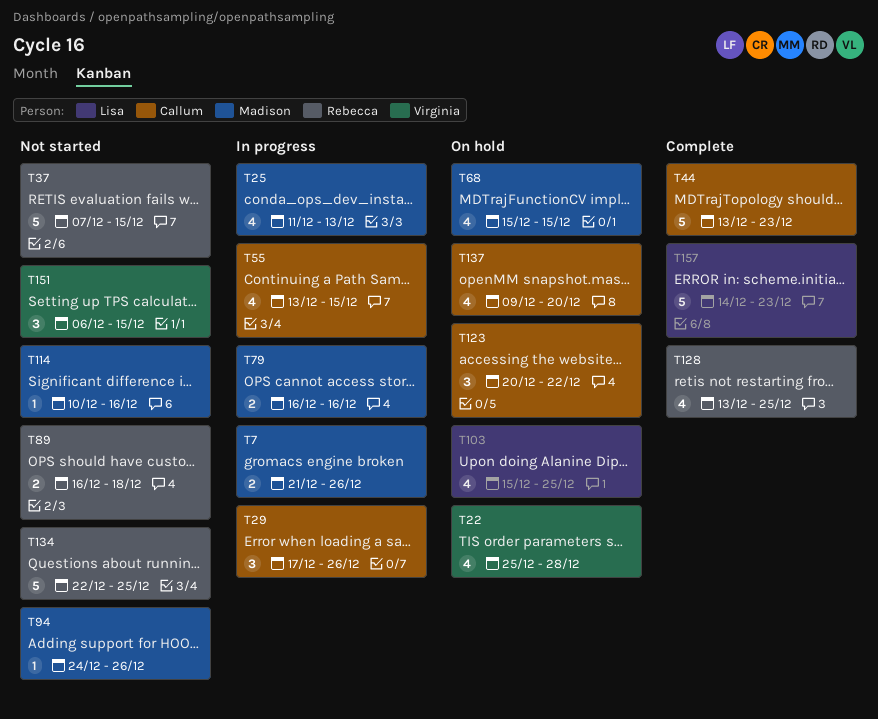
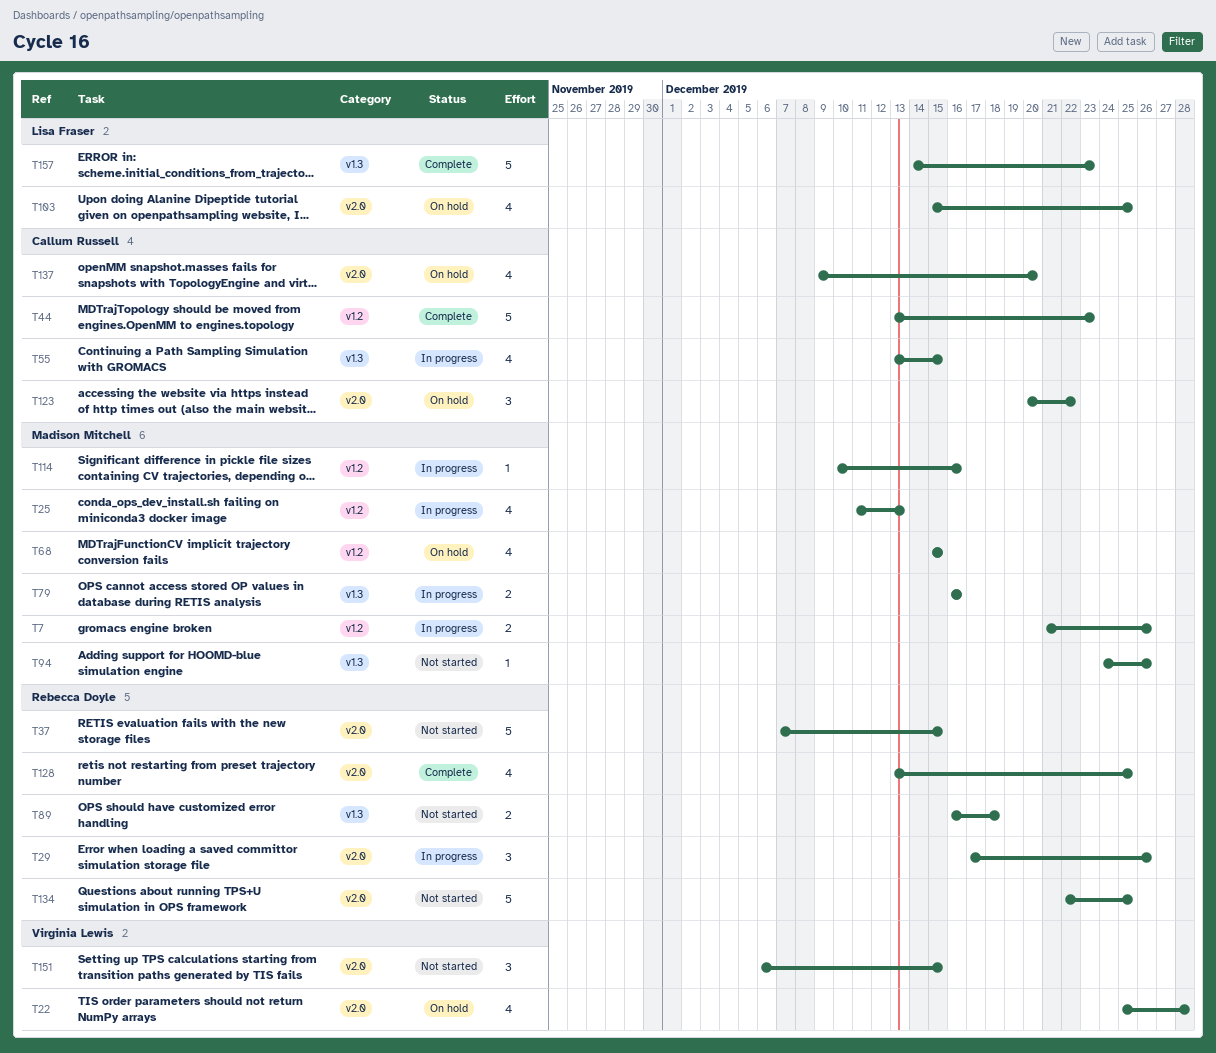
T29, owner: Callum Russell -> Rebecca Doyle
T114, status: Not started -> In progress

